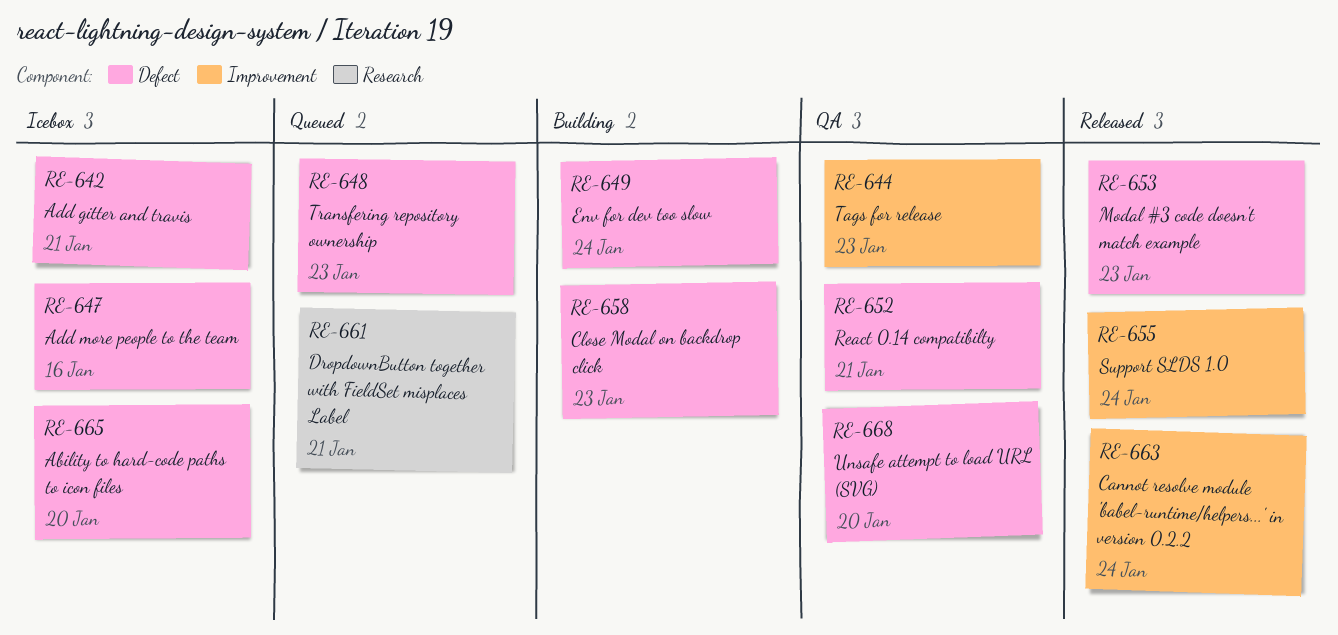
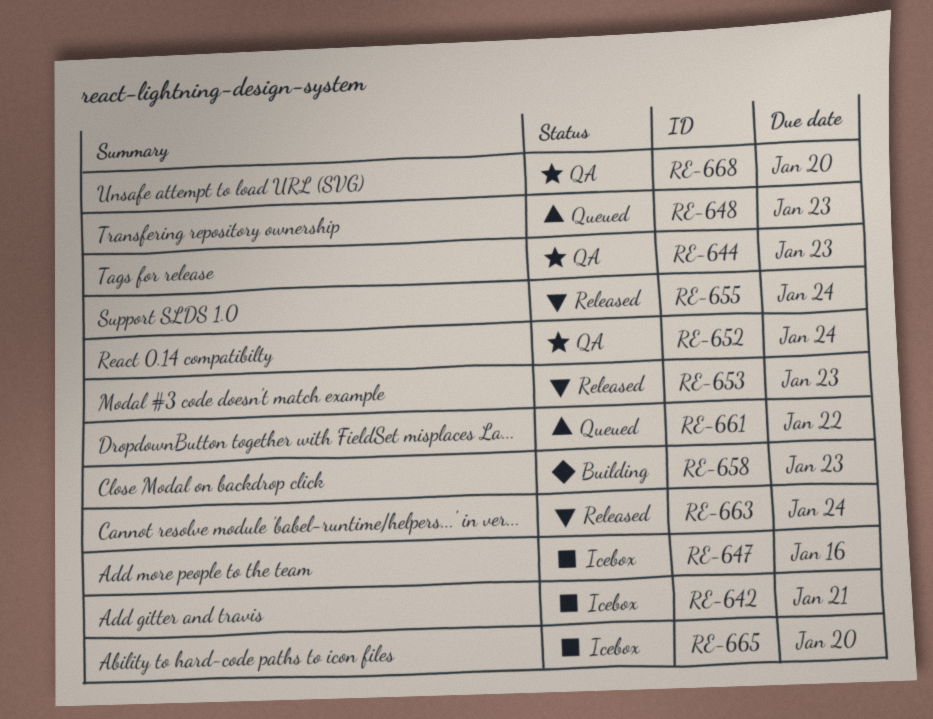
RE-649: present -> none
RE-652, due: Jan 21 -> Jan 24
RE-661, due: Jan 21 -> Jan 22

